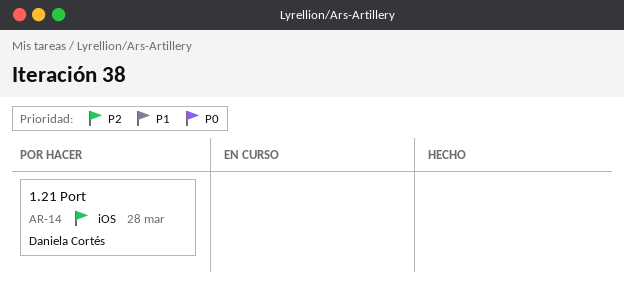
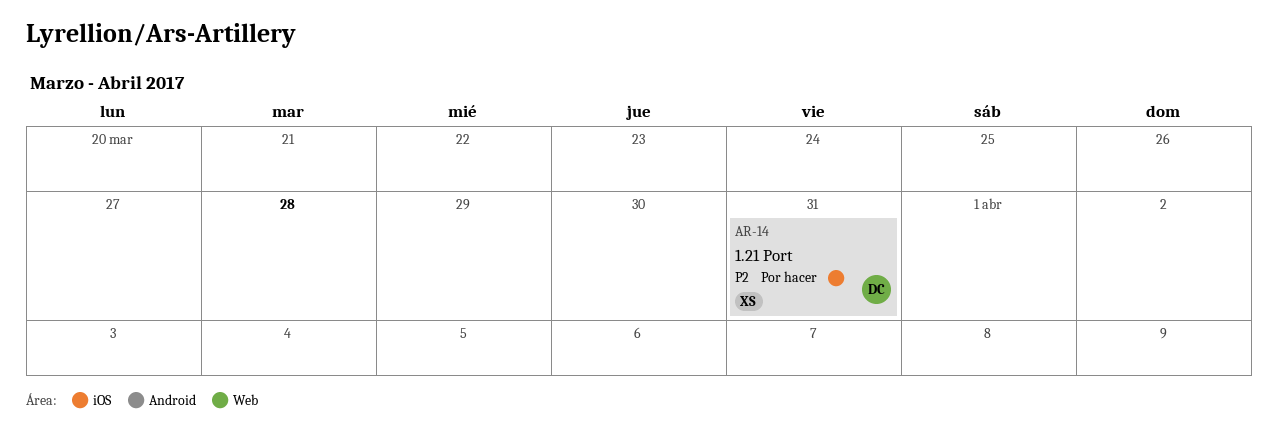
AR-14, due: Mar 28 -> Mar 31

